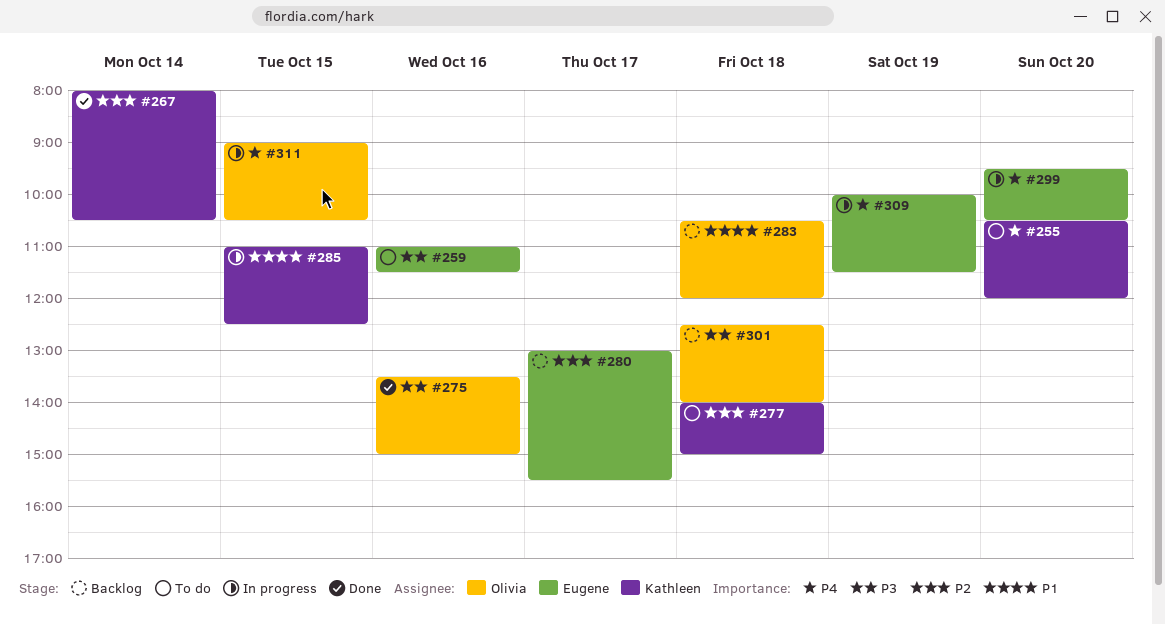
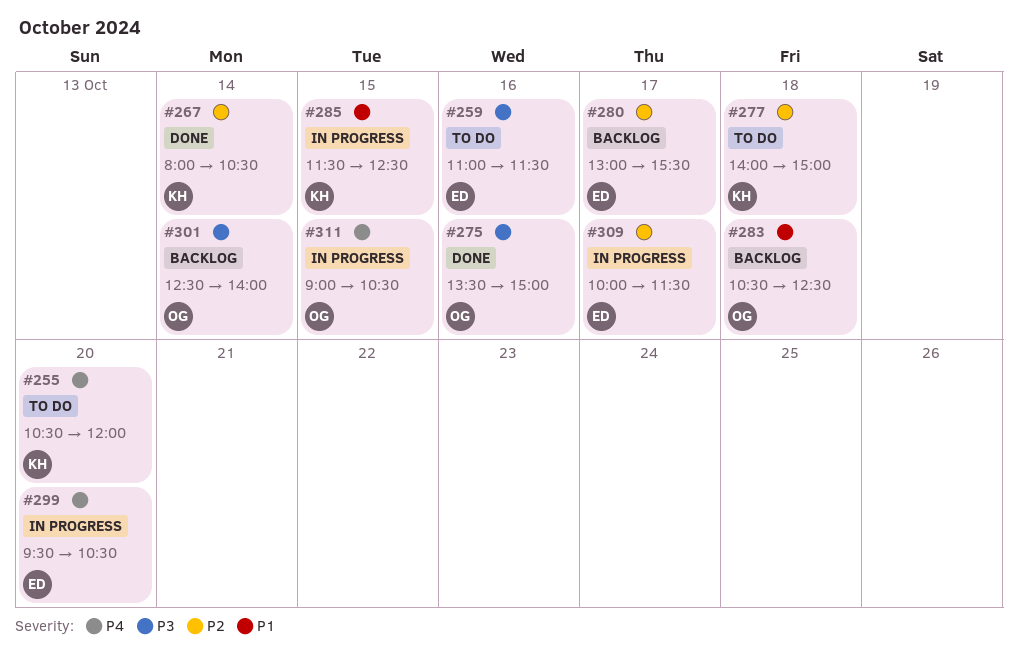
#283, ends: 12:00 -> 12:30
#285, begins: 11:00 -> 11:30
#301, day: Oct 18 -> Oct 14
#309, priority: P4 -> P2
#309, day: Oct 19 -> Oct 17

